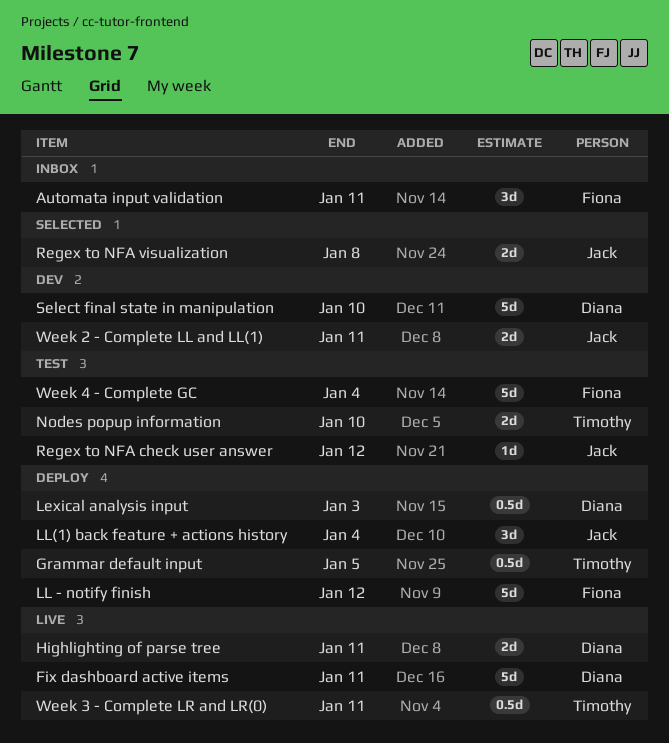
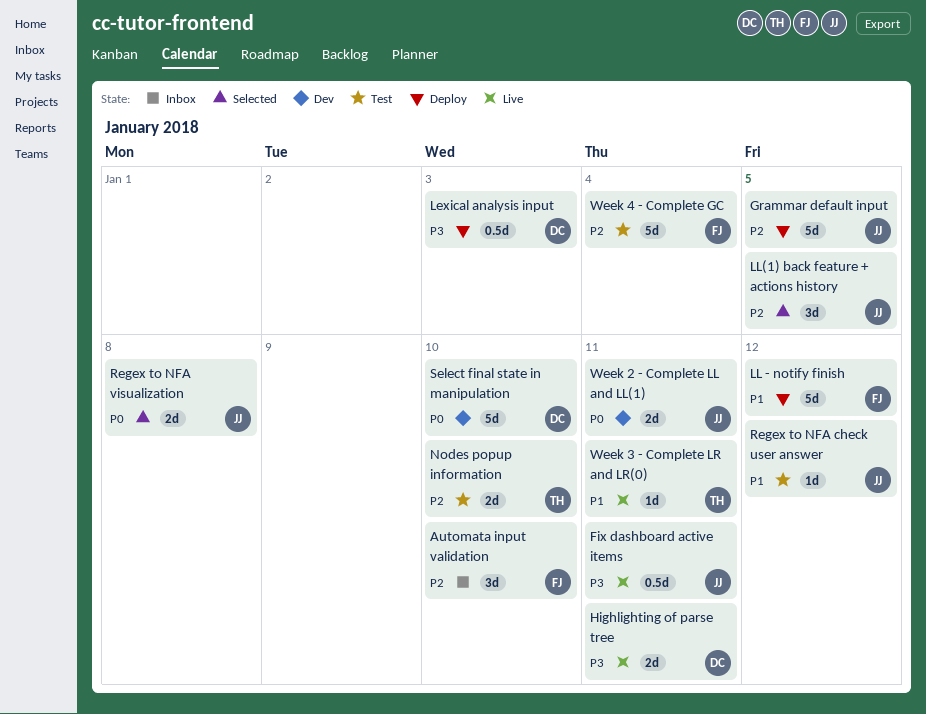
Automata input validation, due: Jan 11 -> Jan 10
Fix dashboard active items, owner: Diana -> Jack
Fix dashboard active items, estimate: 5d -> 0.5d
Grammar default input, owner: Timothy -> Jack
Grammar default input, estimate: 0.5d -> 5d
LL(1) back feature + actions history, status: Deploy -> Selected
LL(1) back feature + actions history, due: Jan 4 -> Jan 5
Week 3 - Complete LR and LR(0), estimate: 0.5d -> 1d

